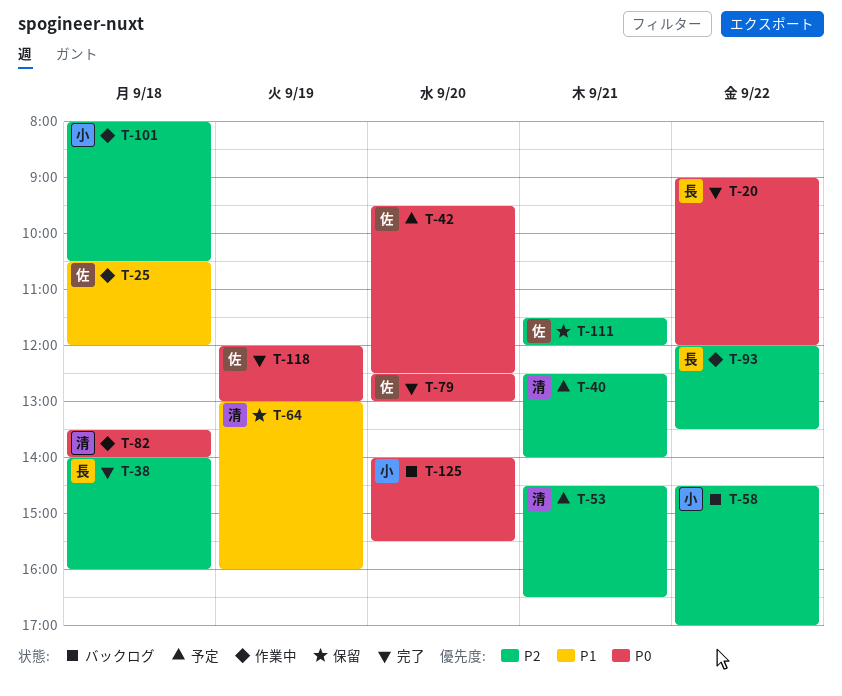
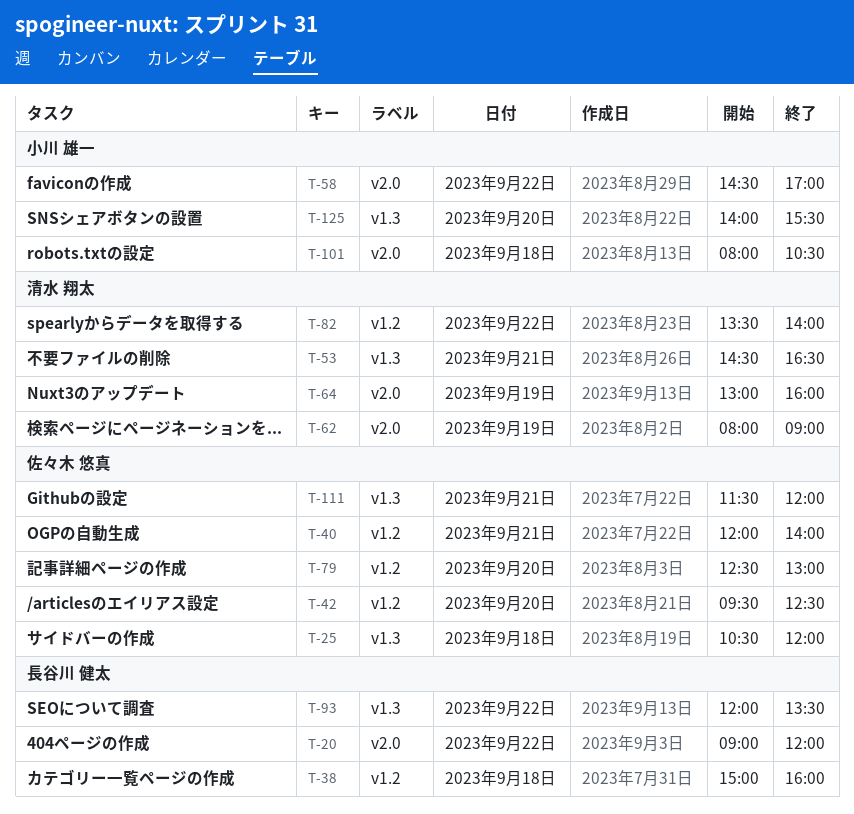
T-38, begins: 14:00 -> 15:00
T-40, owner: 清水 翔太 -> 佐々木 悠真
T-40, begins: 12:30 -> 12:00
T-62: none -> present
T-82, day: Sep 18 -> Sep 22
T-118: present -> none

